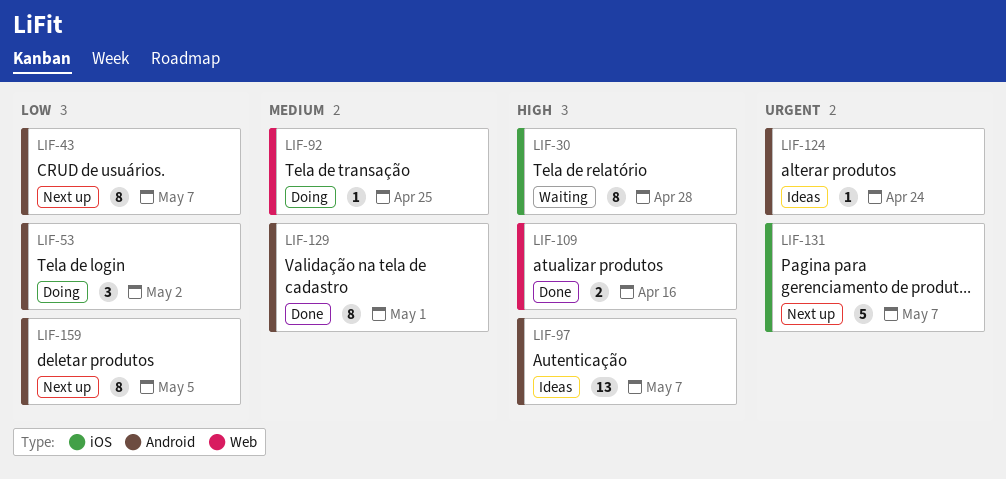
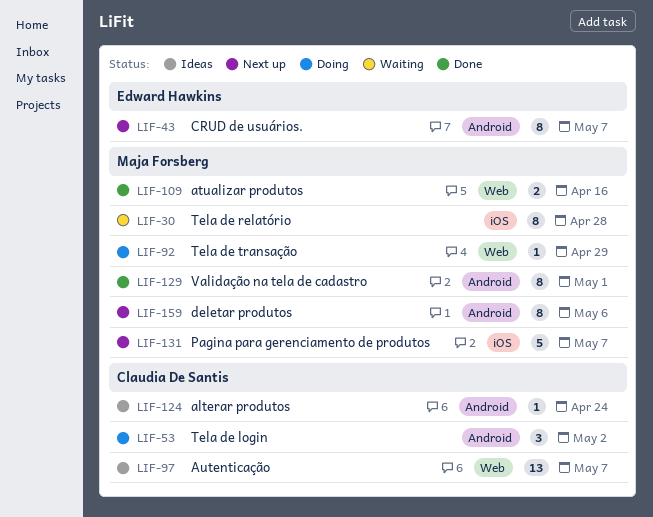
LIF-92, due: Apr 25 -> Apr 29
LIF-97, label: Android -> Web
LIF-159, due: May 5 -> May 6

